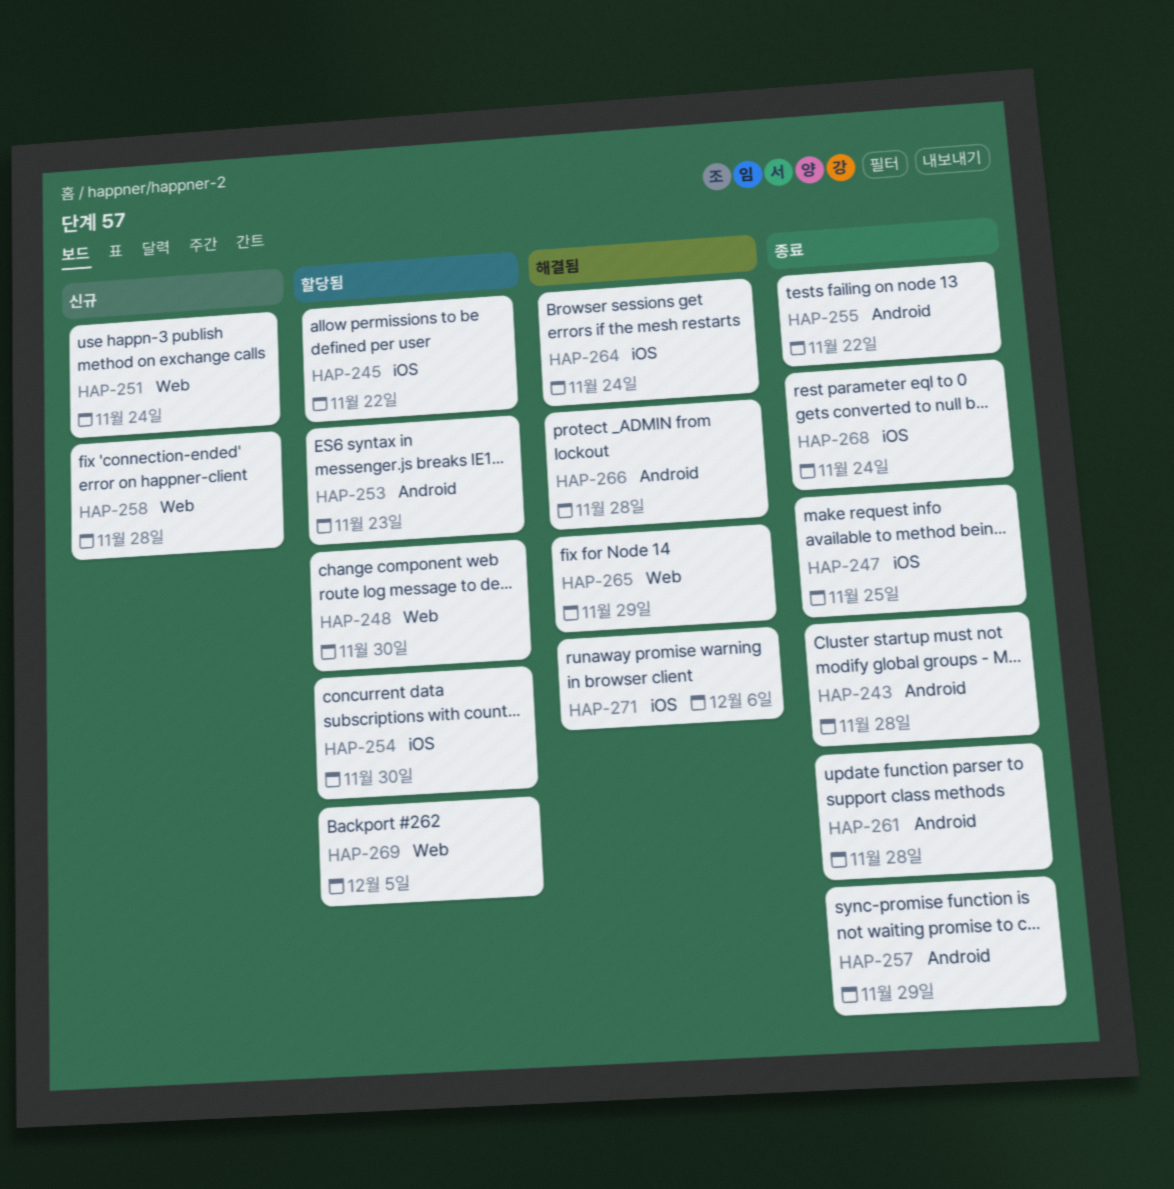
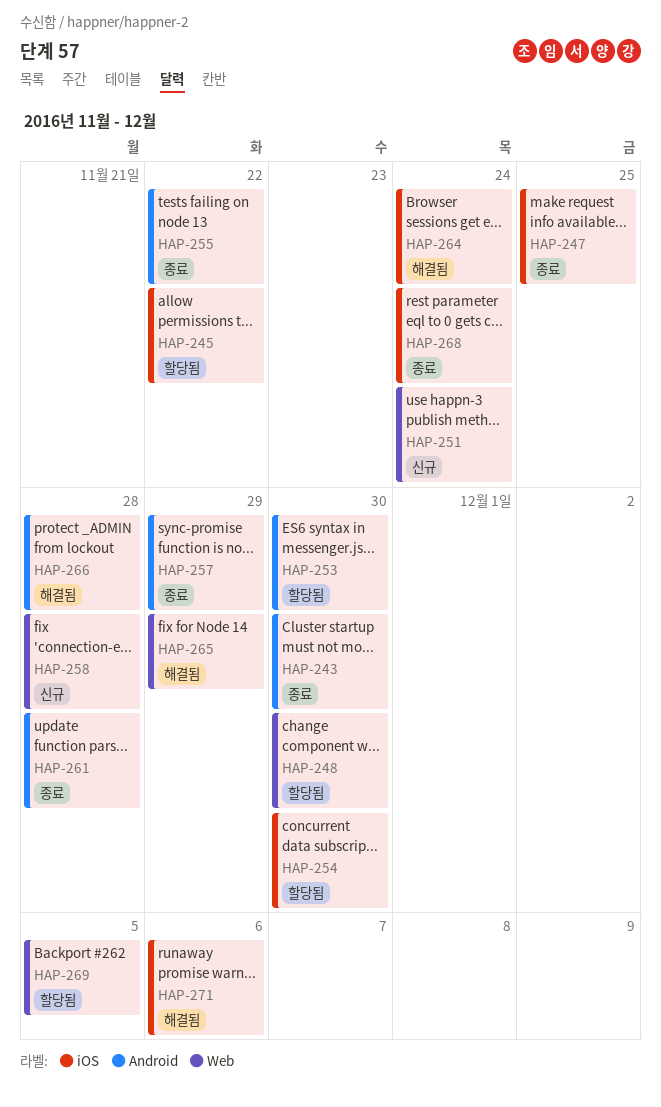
HAP-243, due: Nov 28 -> Nov 30
HAP-253, due: Nov 23 -> Nov 30

